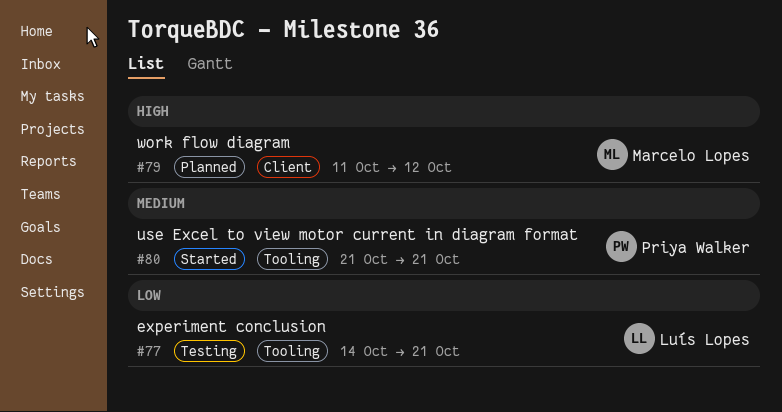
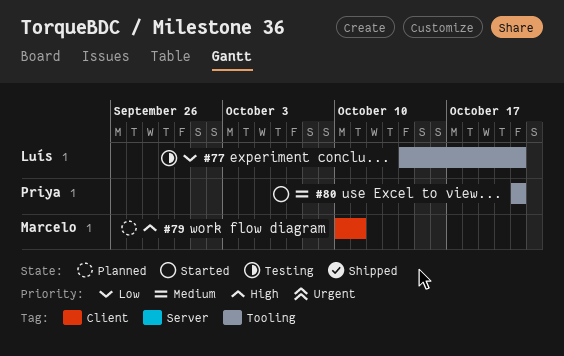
#79, start: Oct 11 -> Oct 10
#79, due: Oct 12 -> Oct 11

